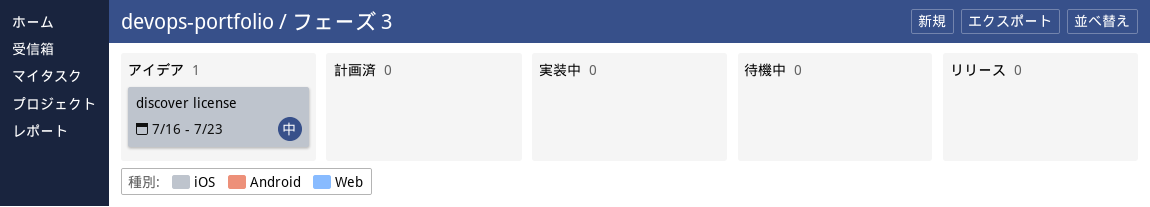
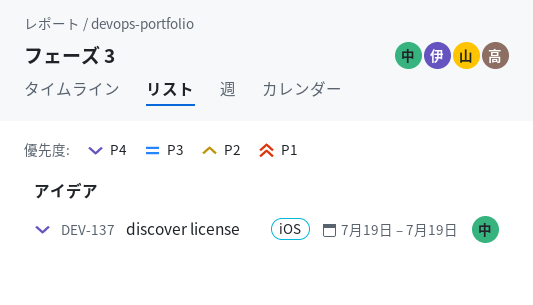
discover license, start: Jul 16 -> Jul 19
discover license, due: Jul 23 -> Jul 19

